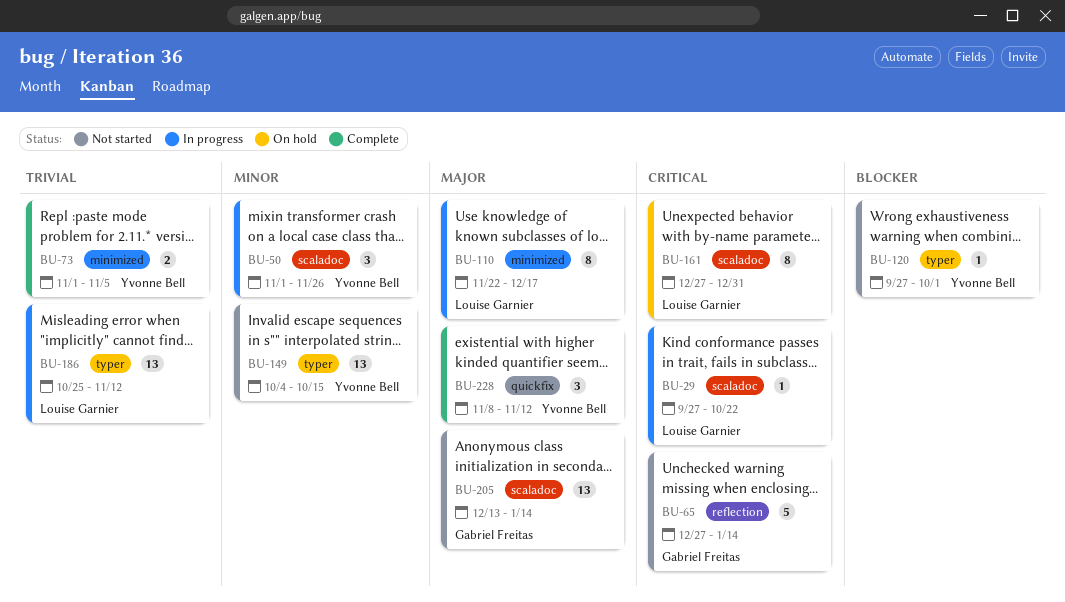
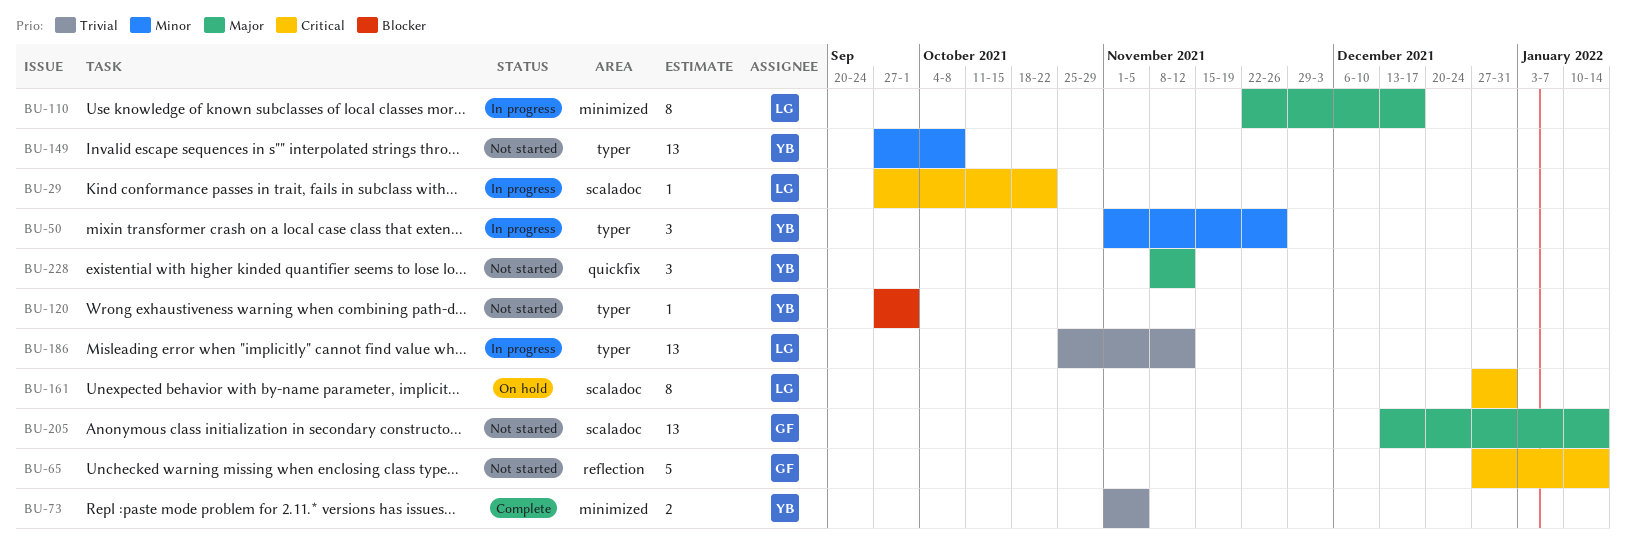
BU-50, label: scaladoc -> typer
BU-149, start: Oct 4 -> Sep 27
BU-149, due: Oct 15 -> Oct 8
BU-228, status: Complete -> Not started

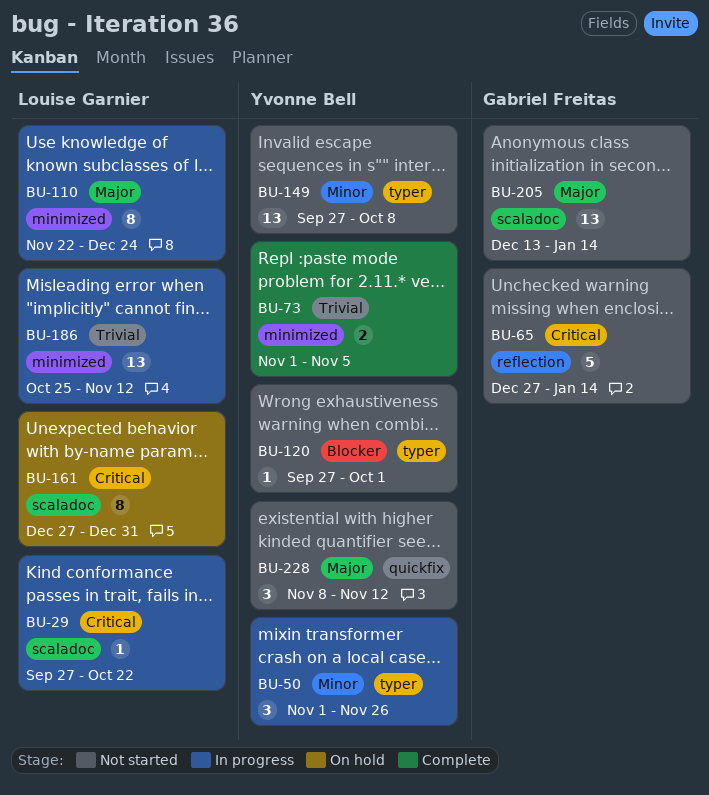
BU-110, due: Dec 17 -> Dec 24
BU-186, label: typer -> minimized

